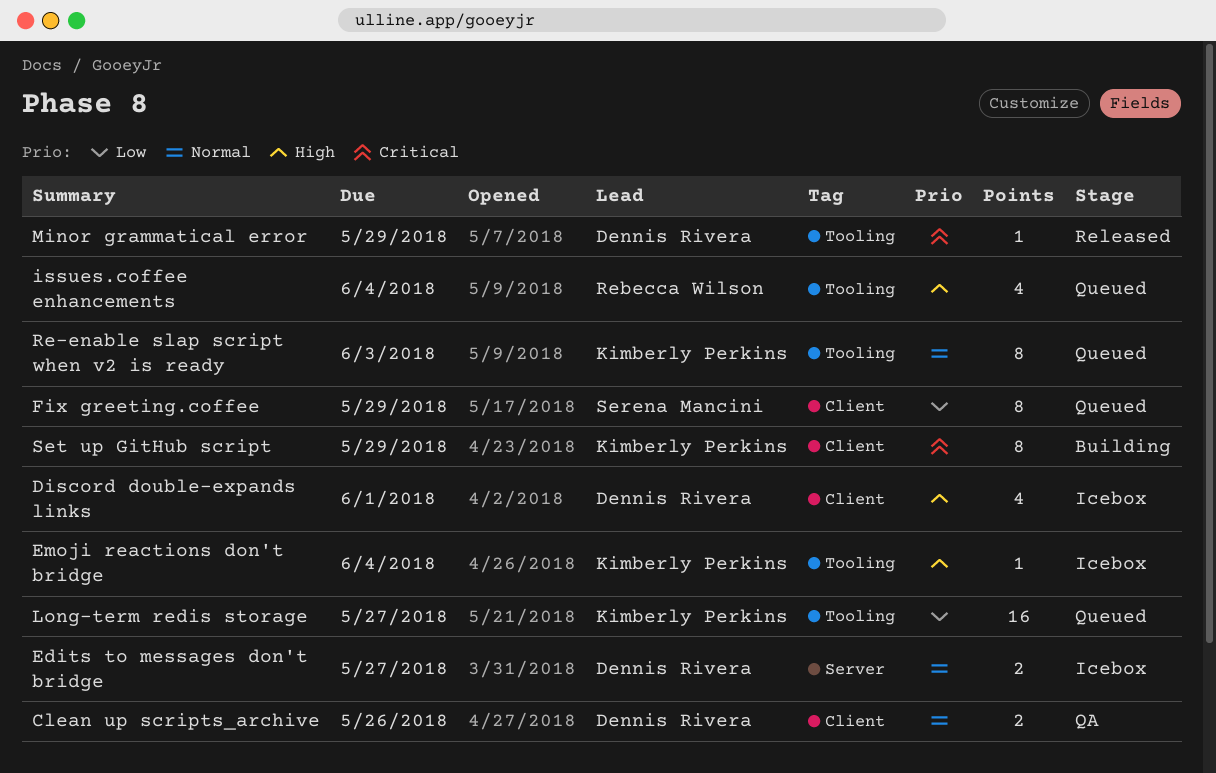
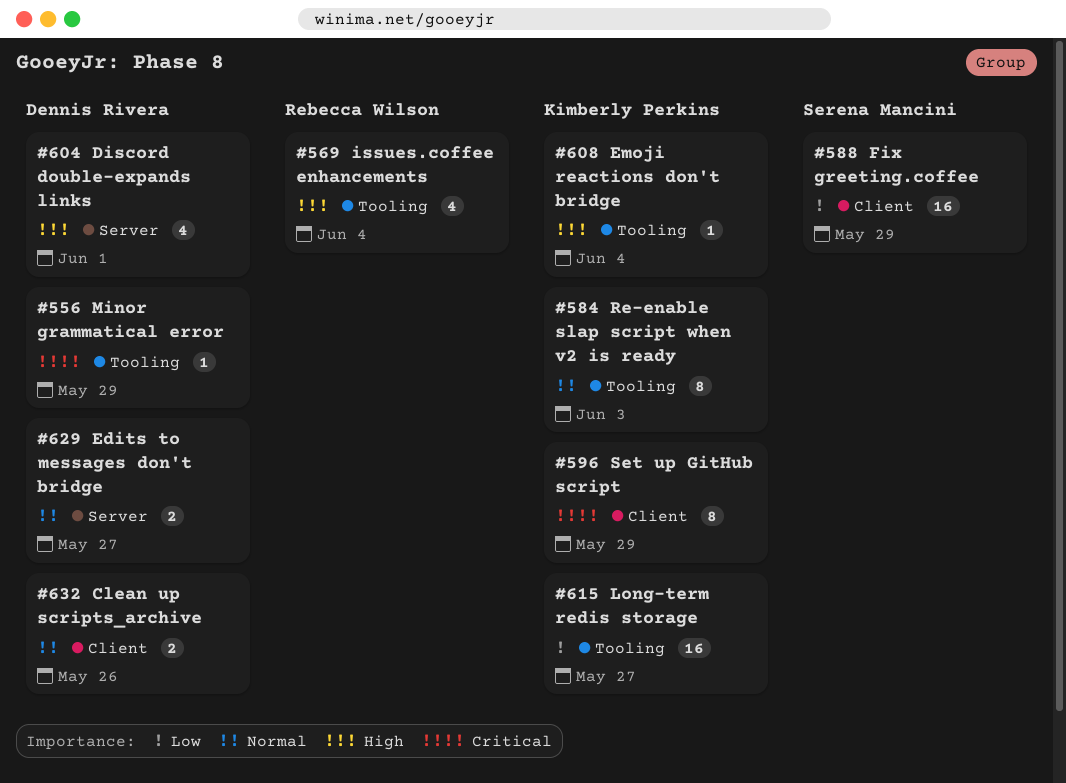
Discord double-expands links, label: Client -> Server
Fix greeting.coffee, estimate: 8 -> 16

